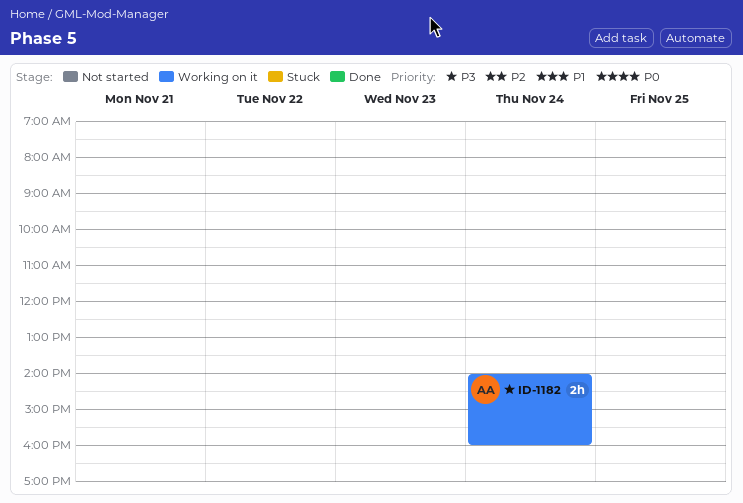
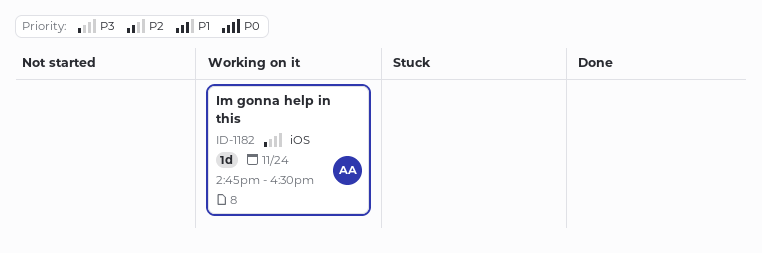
ID-1182, estimate: 2h -> 1d
ID-1182, begins: 14:00 -> 14:45
ID-1182, ends: 16:00 -> 16:30

